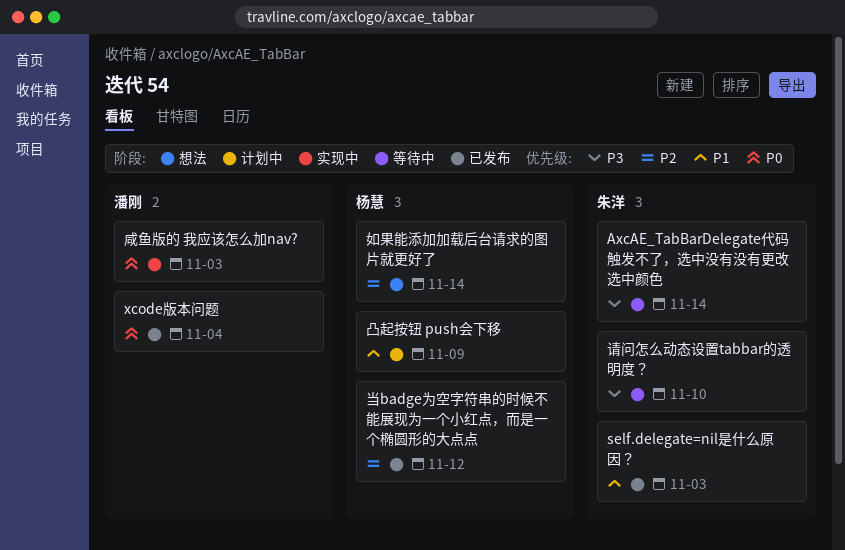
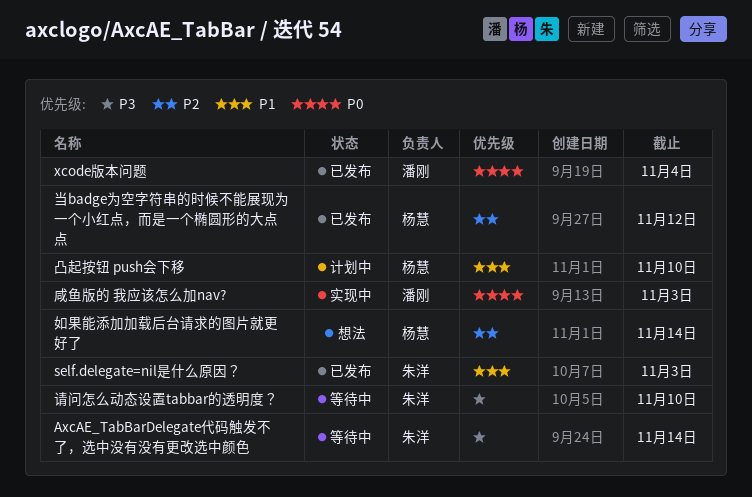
凸起按钮 push会下移, due: Nov 9 -> Nov 10

